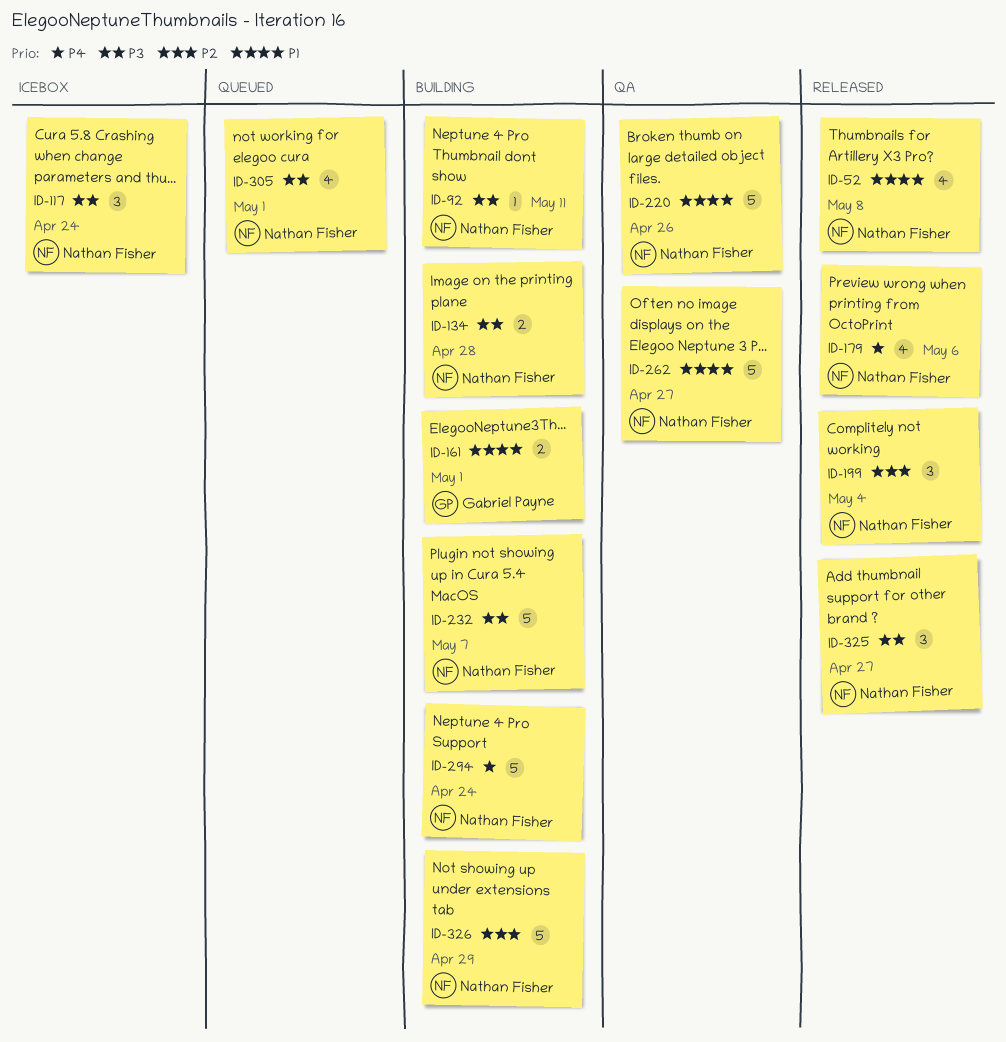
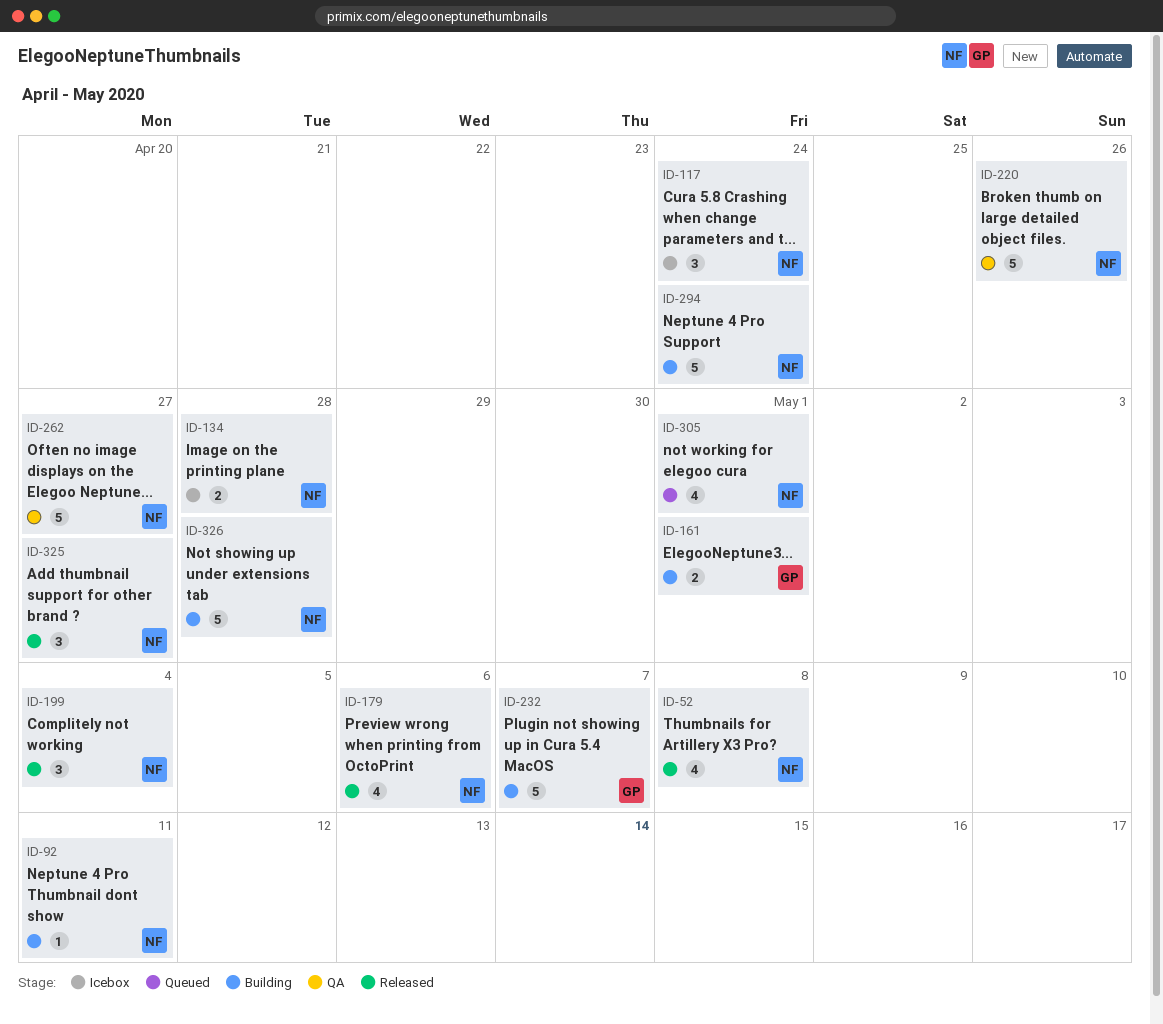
ID-134, status: Building -> Icebox
ID-232, owner: Nathan Fisher -> Gabriel Payne
ID-326, due: Apr 29 -> Apr 28

